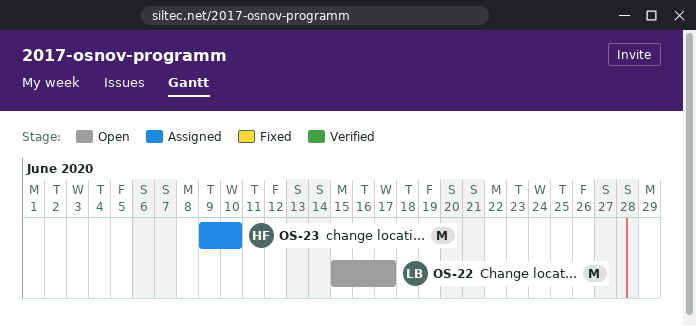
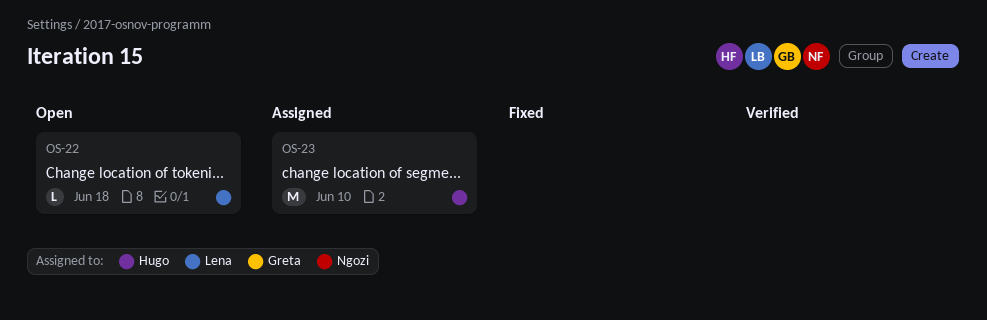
OS-22, estimate: M -> L
OS-22, due: Jun 17 -> Jun 18

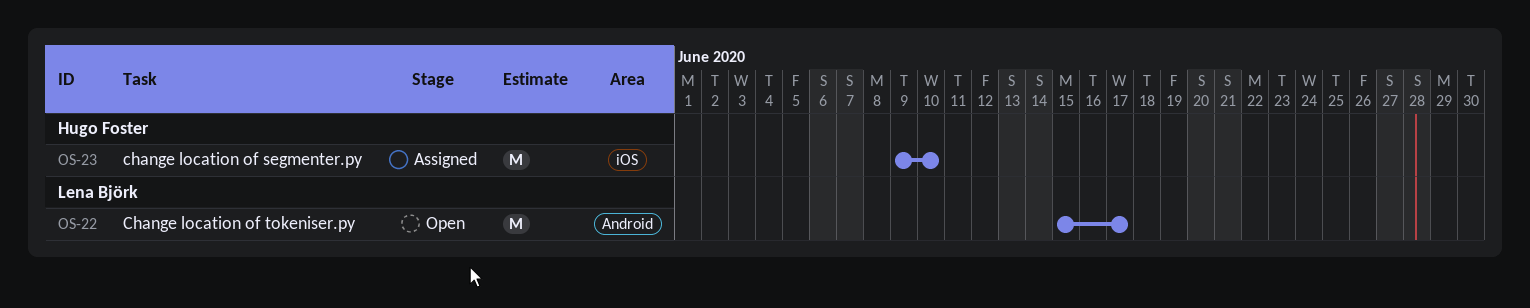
OS-22, estimate: L -> M
OS-22, due: Jun 18 -> Jun 17

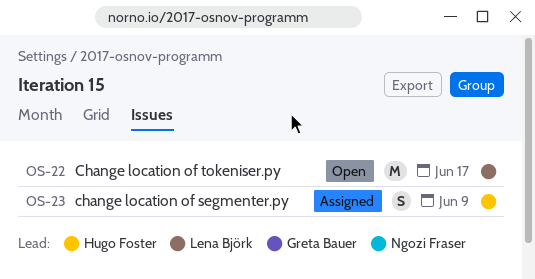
OS-23, estimate: M -> S
OS-23, due: Jun 10 -> Jun 9

